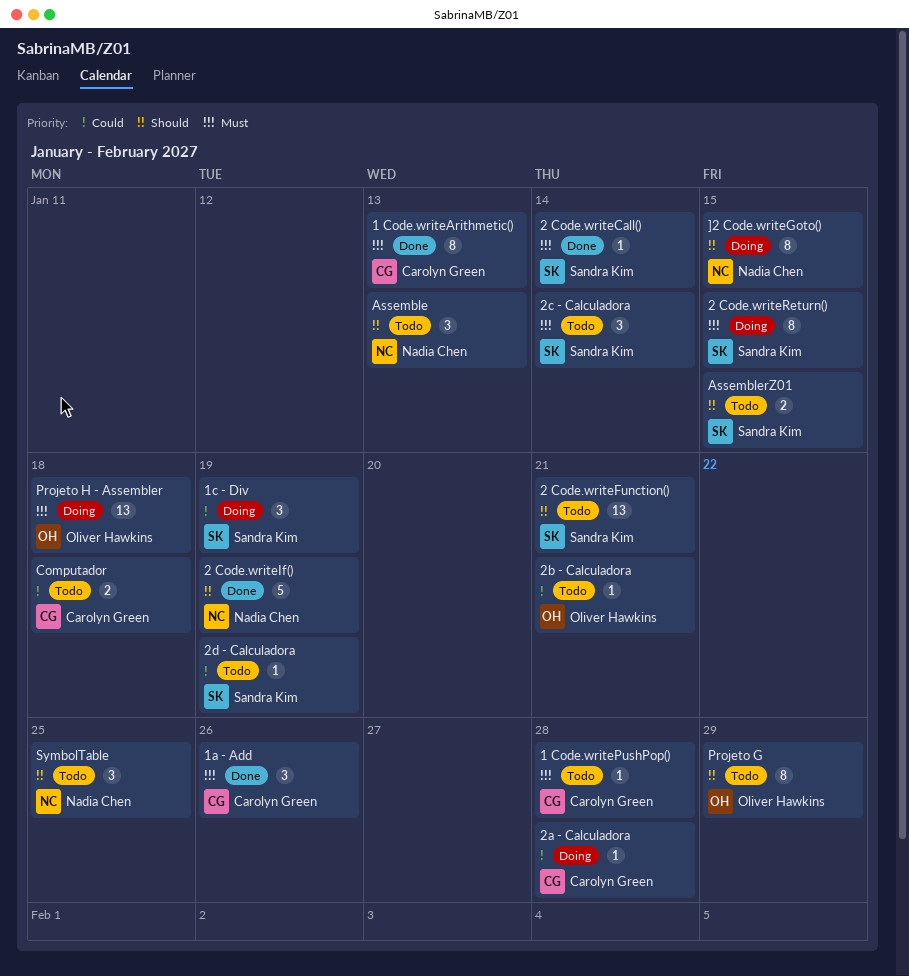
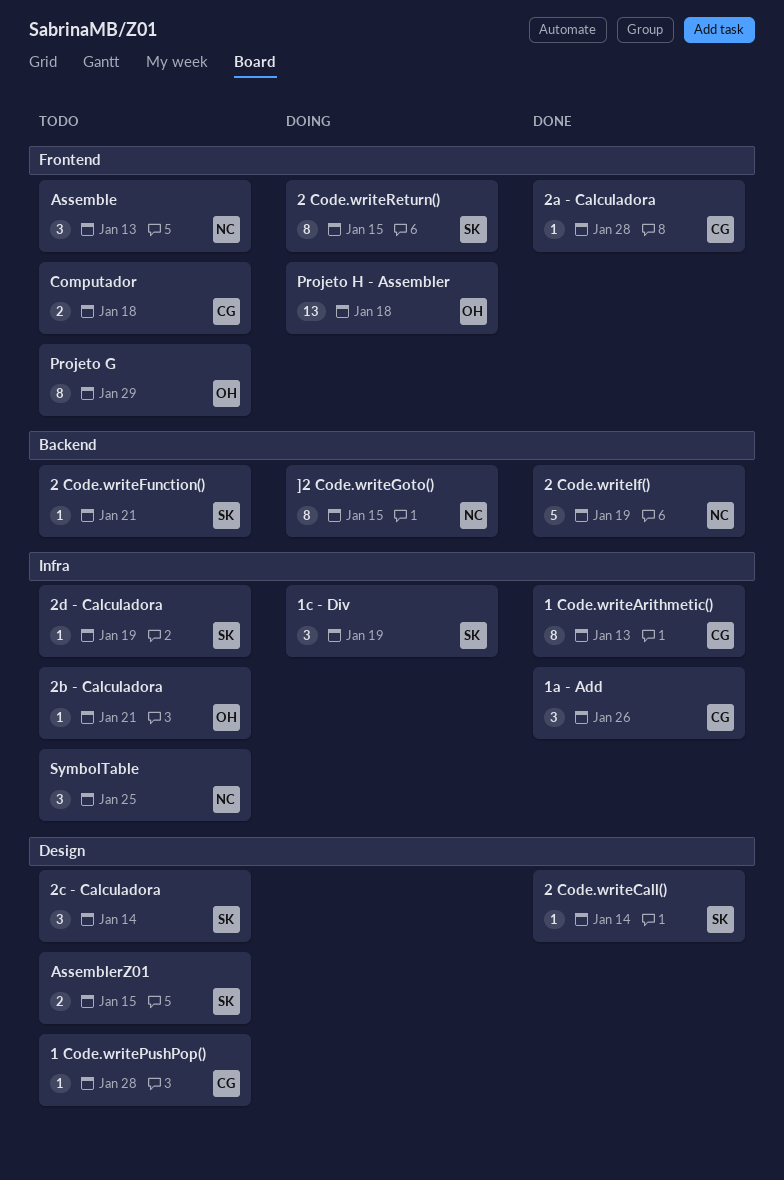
2 Code.writeFunction(), estimate: 13 -> 1
2a - Calculadora, status: Doing -> Done

